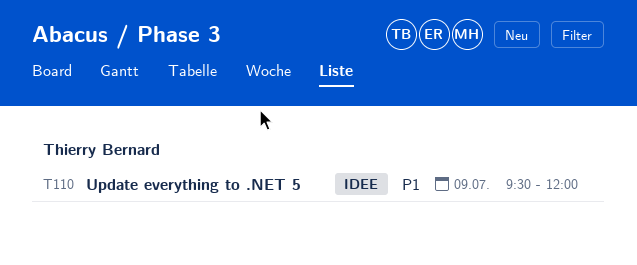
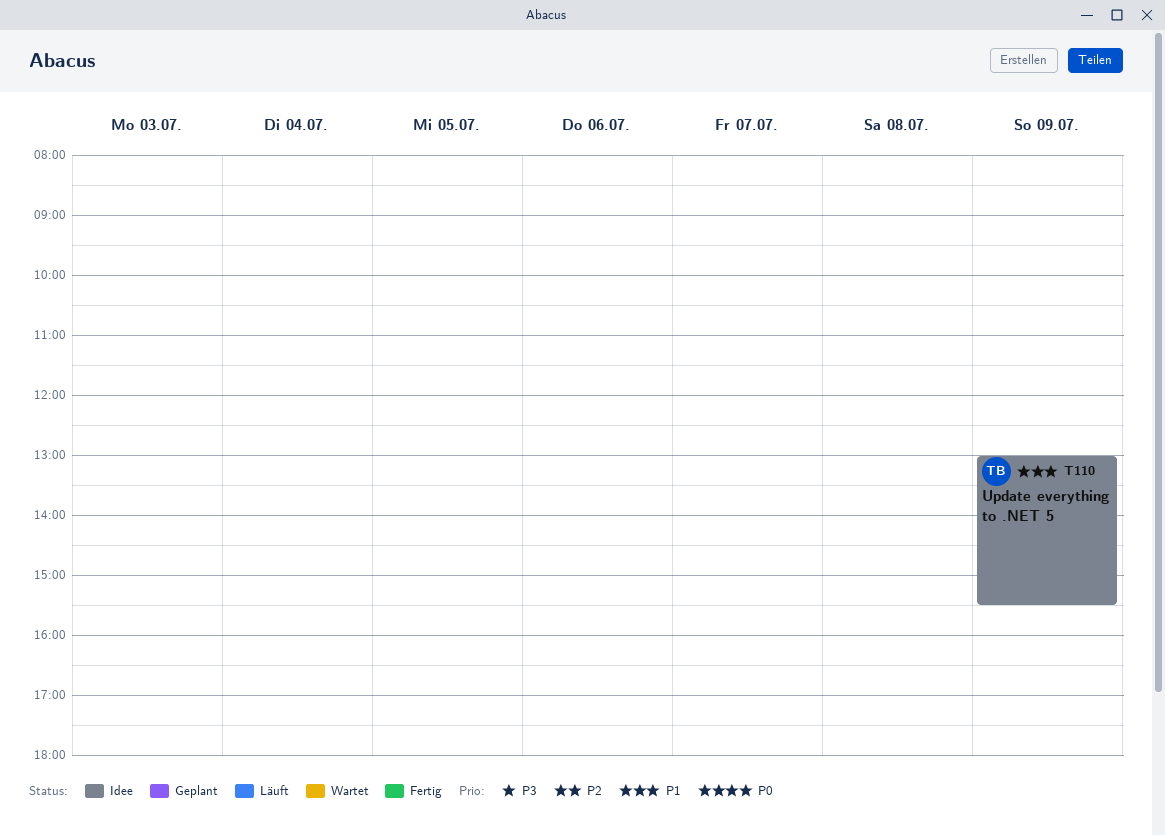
T110, begins: 09:30 -> 13:00
T110, ends: 12:00 -> 15:30

